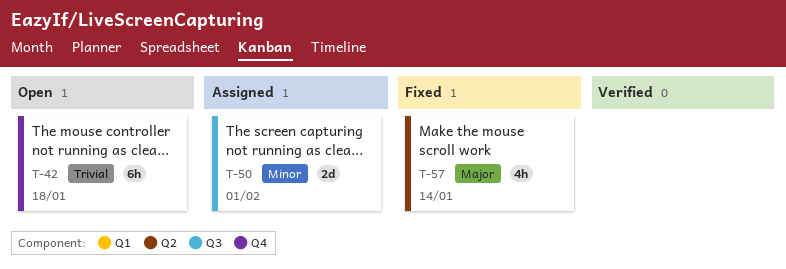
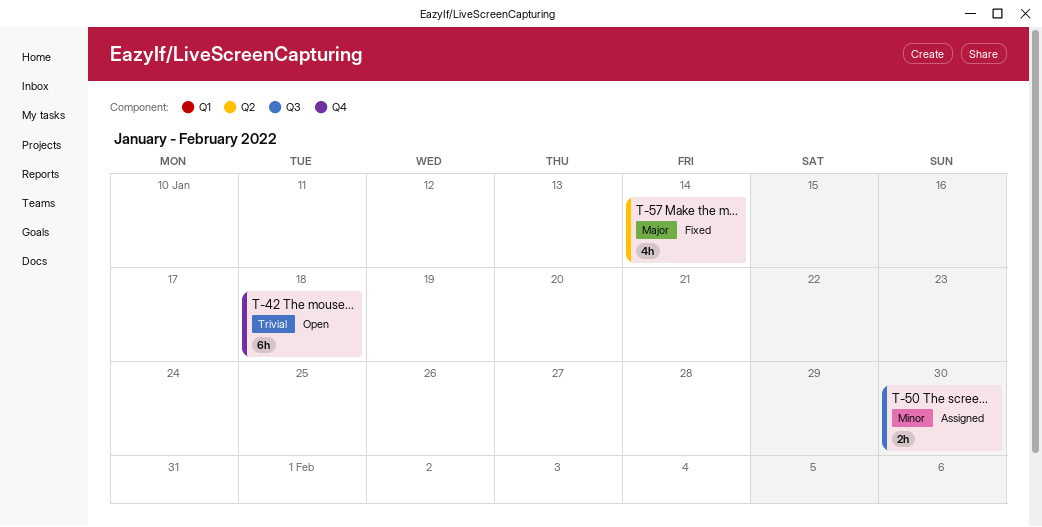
T-50, estimate: 2d -> 2h
T-50, due: Feb 1 -> Jan 30

